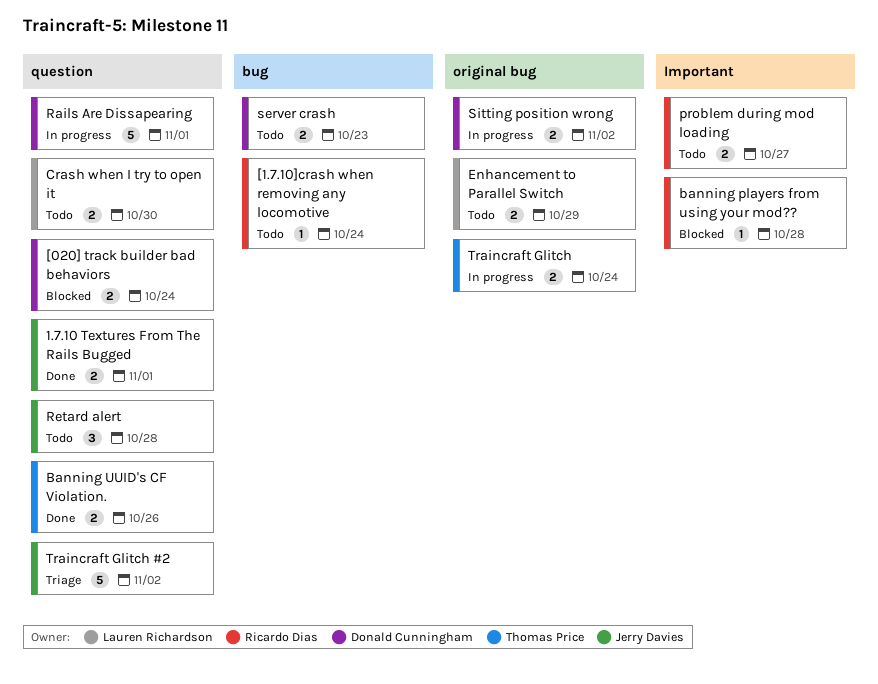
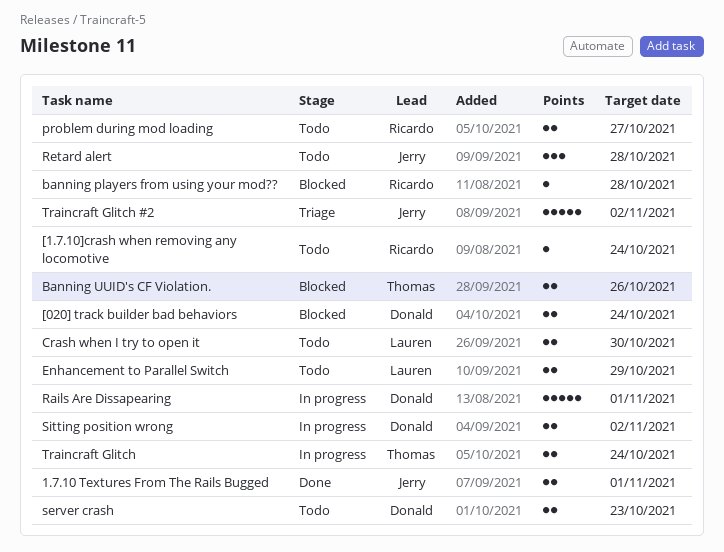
Banning UUID's CF Violation., status: Done -> Blocked

